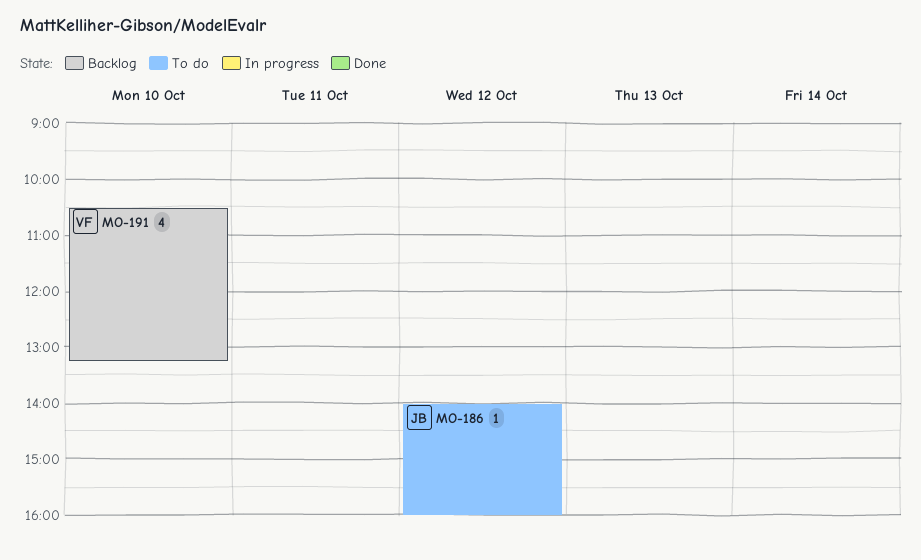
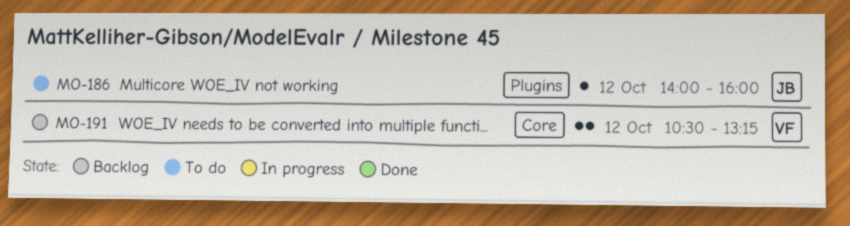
MO-191, estimate: 4 -> 2
MO-191, day: Oct 10 -> Oct 12

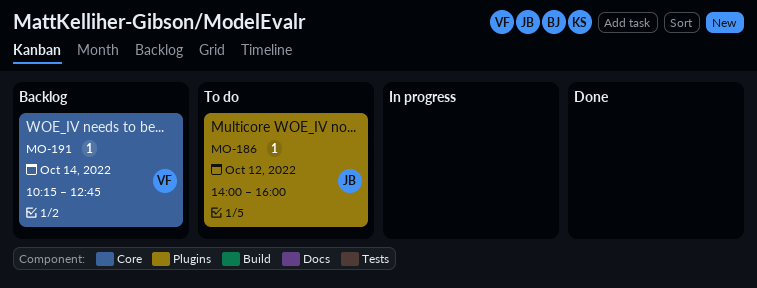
MO-191, estimate: 2 -> 1
MO-191, day: Oct 12 -> Oct 14
MO-191, begins: 10:30 -> 10:15
MO-191, ends: 13:15 -> 12:45

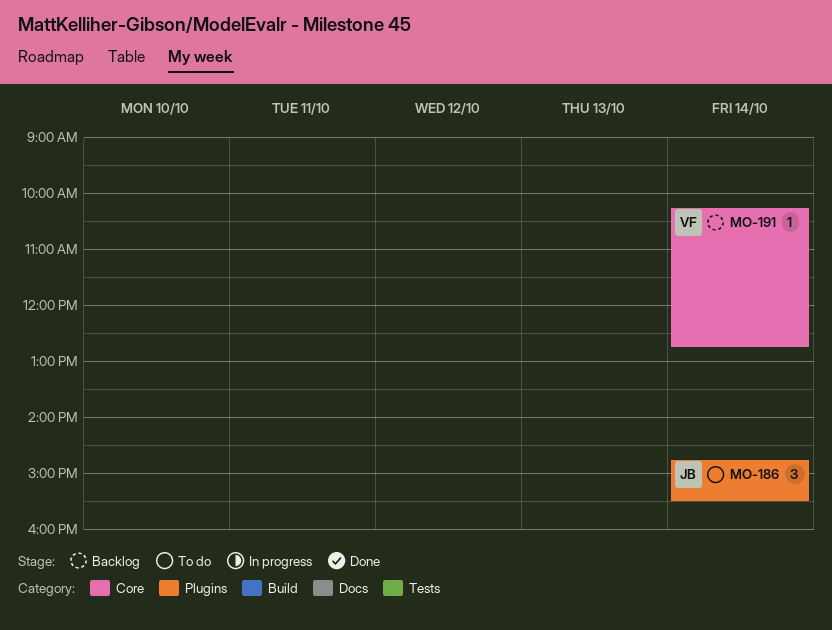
MO-186, estimate: 1 -> 3
MO-186, day: Oct 12 -> Oct 14
MO-186, begins: 14:00 -> 14:45
MO-186, ends: 16:00 -> 15:30

